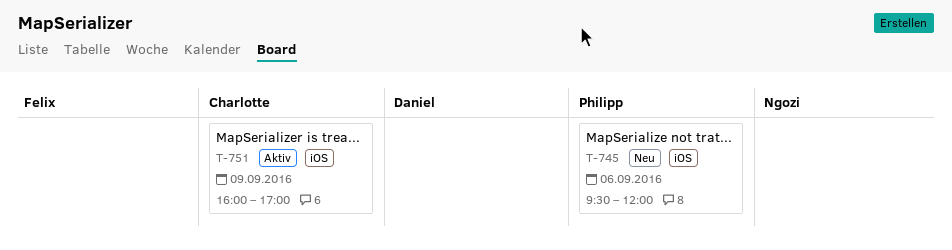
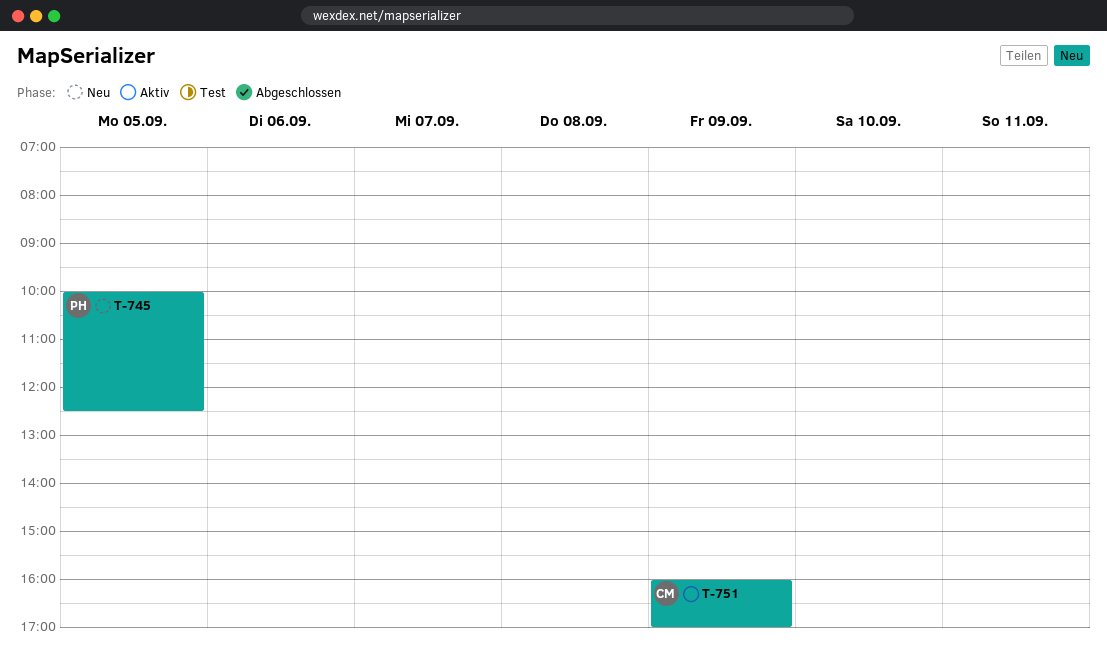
T-745, day: Sep 6 -> Sep 5
T-745, begins: 09:30 -> 10:00
T-745, ends: 12:00 -> 12:30

